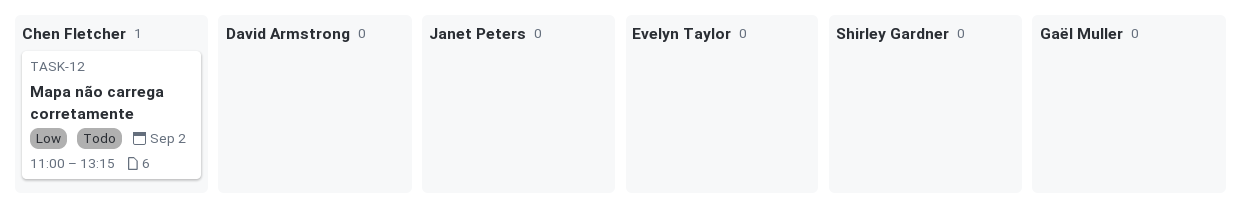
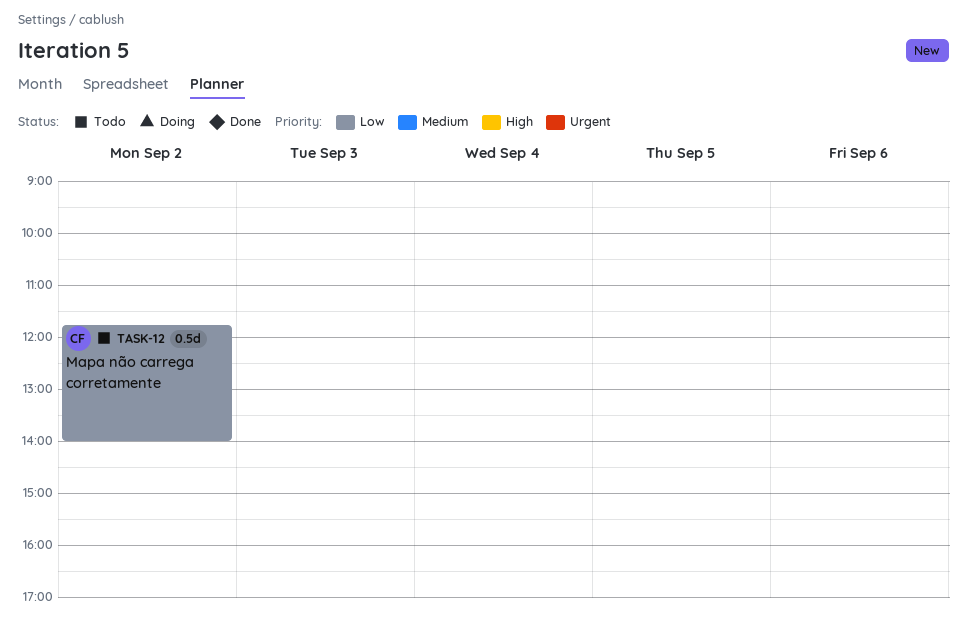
TASK-12, begins: 11:00 -> 11:45
TASK-12, ends: 13:15 -> 14:00

